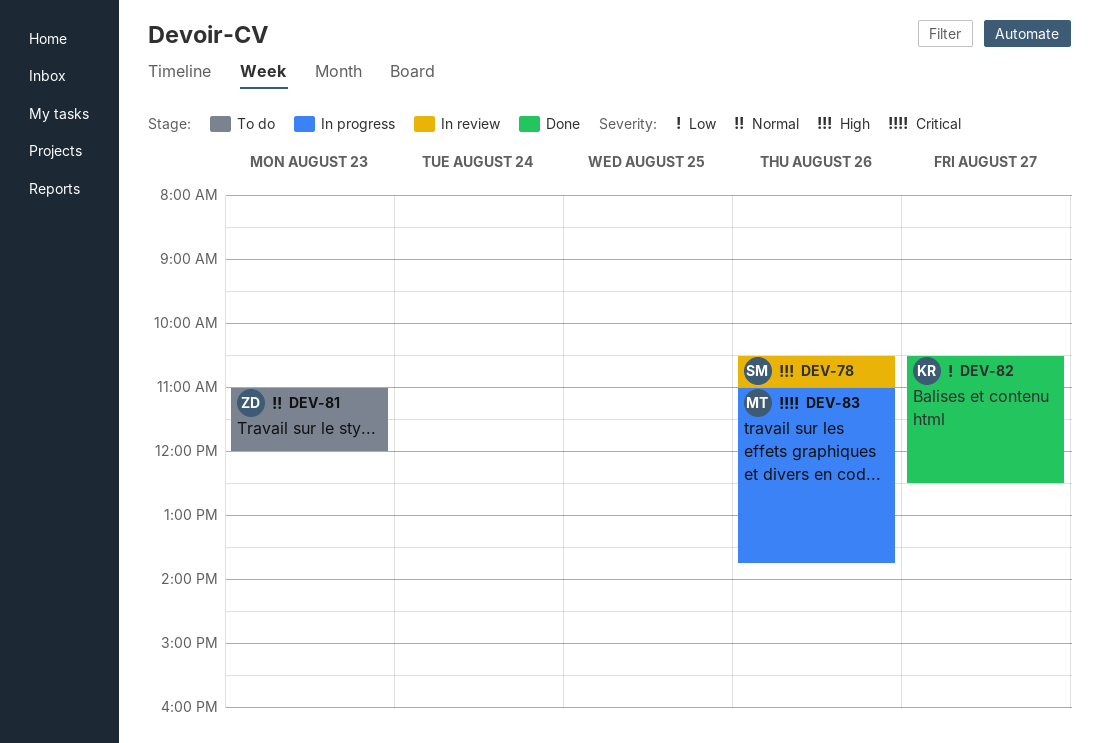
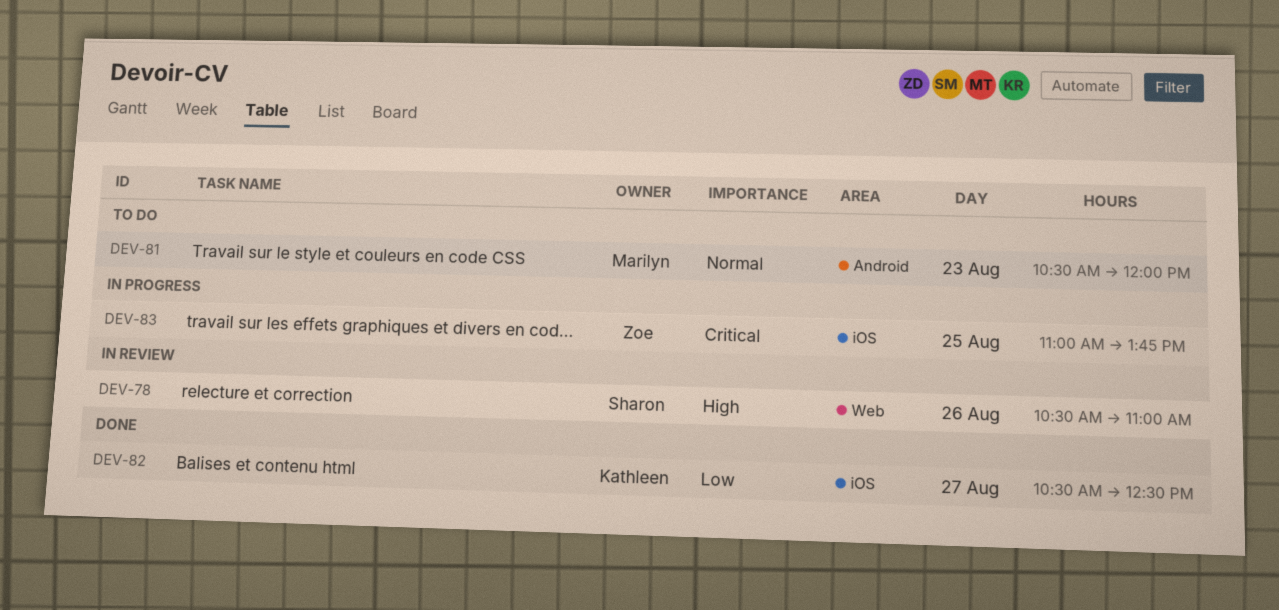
DEV-81, owner: Zoe -> Marilyn
DEV-81, begins: 11:00 -> 10:30
DEV-83, owner: Marilyn -> Zoe
DEV-83, day: Aug 26 -> Aug 25

